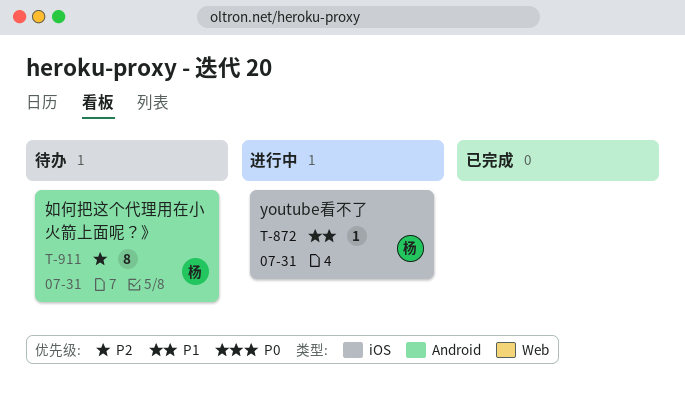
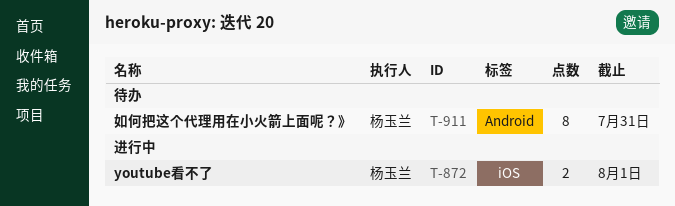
T-872, estimate: 1 -> 2
T-872, due: Jul 31 -> Aug 1

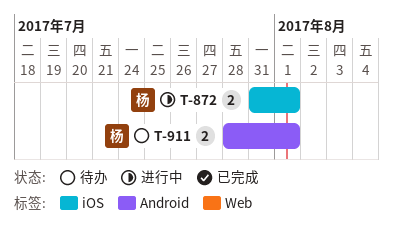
T-911, estimate: 8 -> 2
T-911, due: Jul 31 -> Aug 1

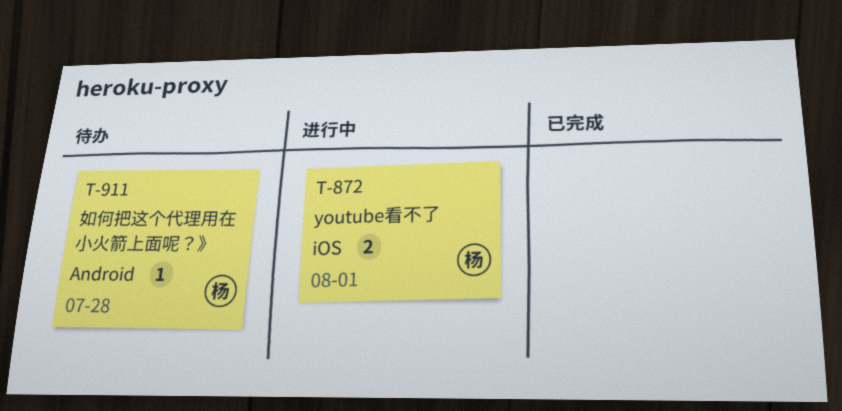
T-911, estimate: 2 -> 1
T-911, due: Aug 1 -> Jul 28

